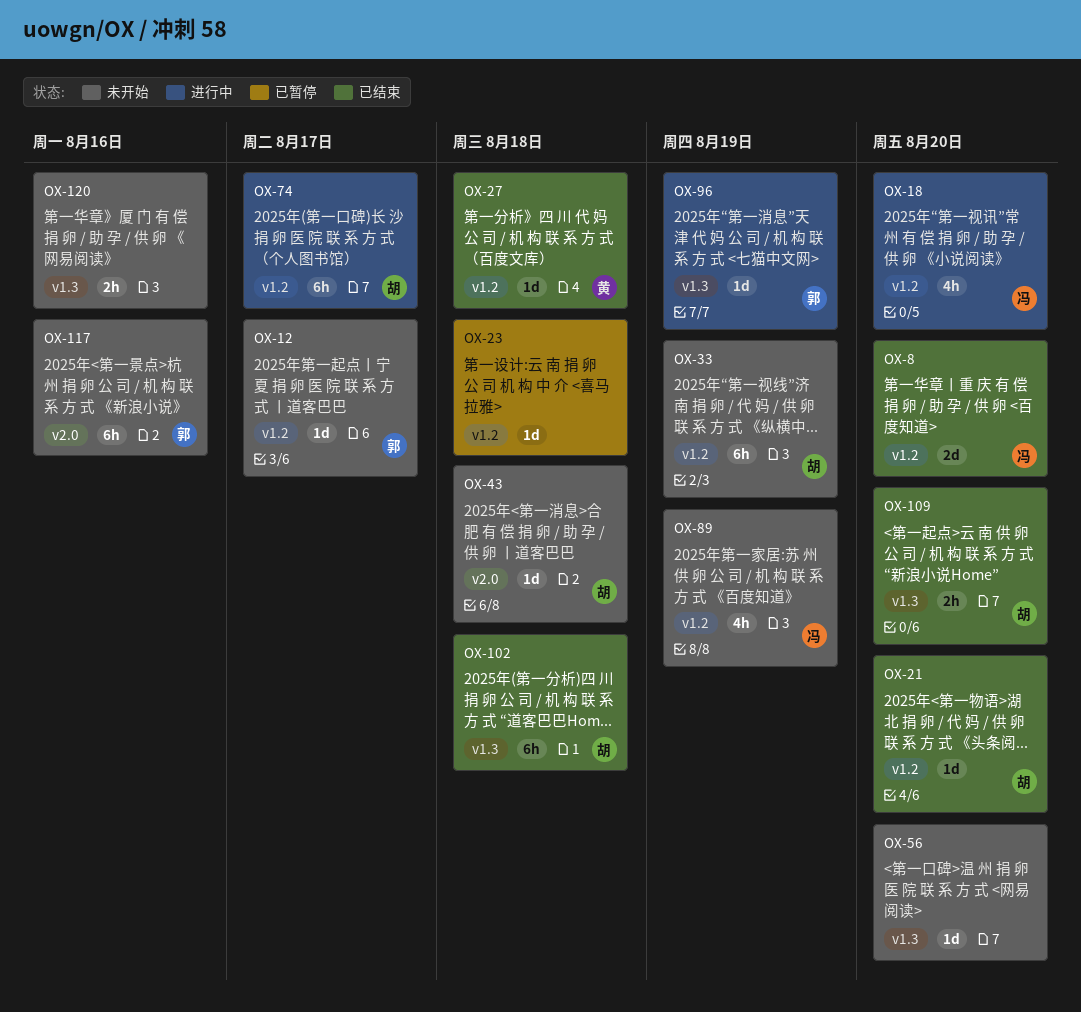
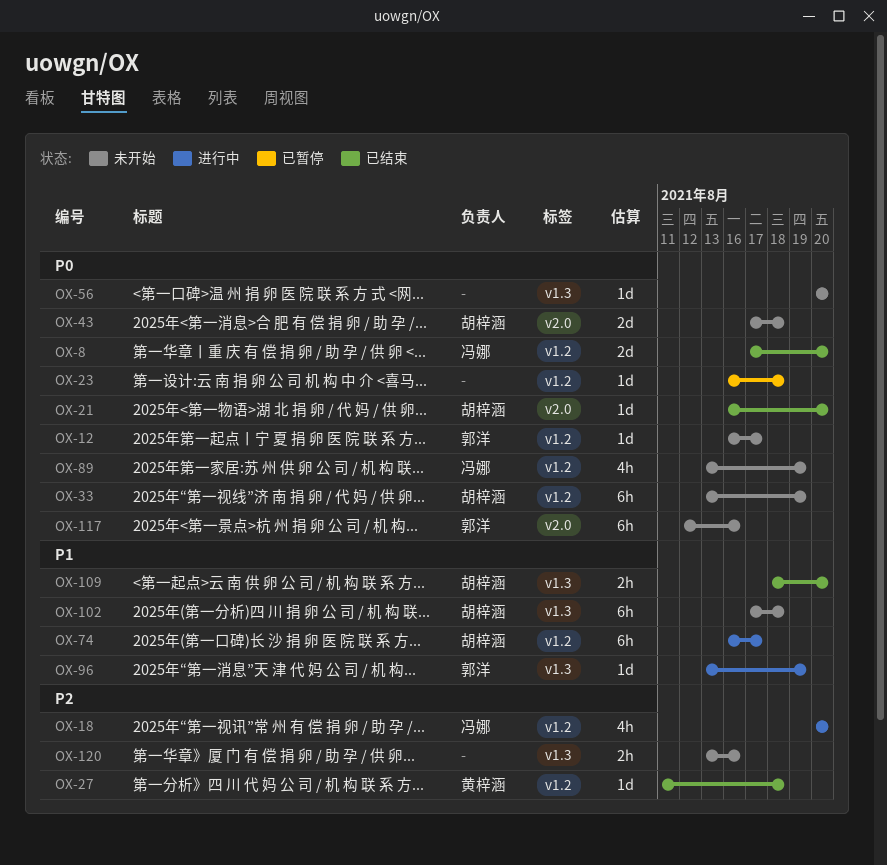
OX-21, label: v1.2 -> v2.0
OX-43, estimate: 1d -> 2d
OX-102, status: 已结束 -> 未开始

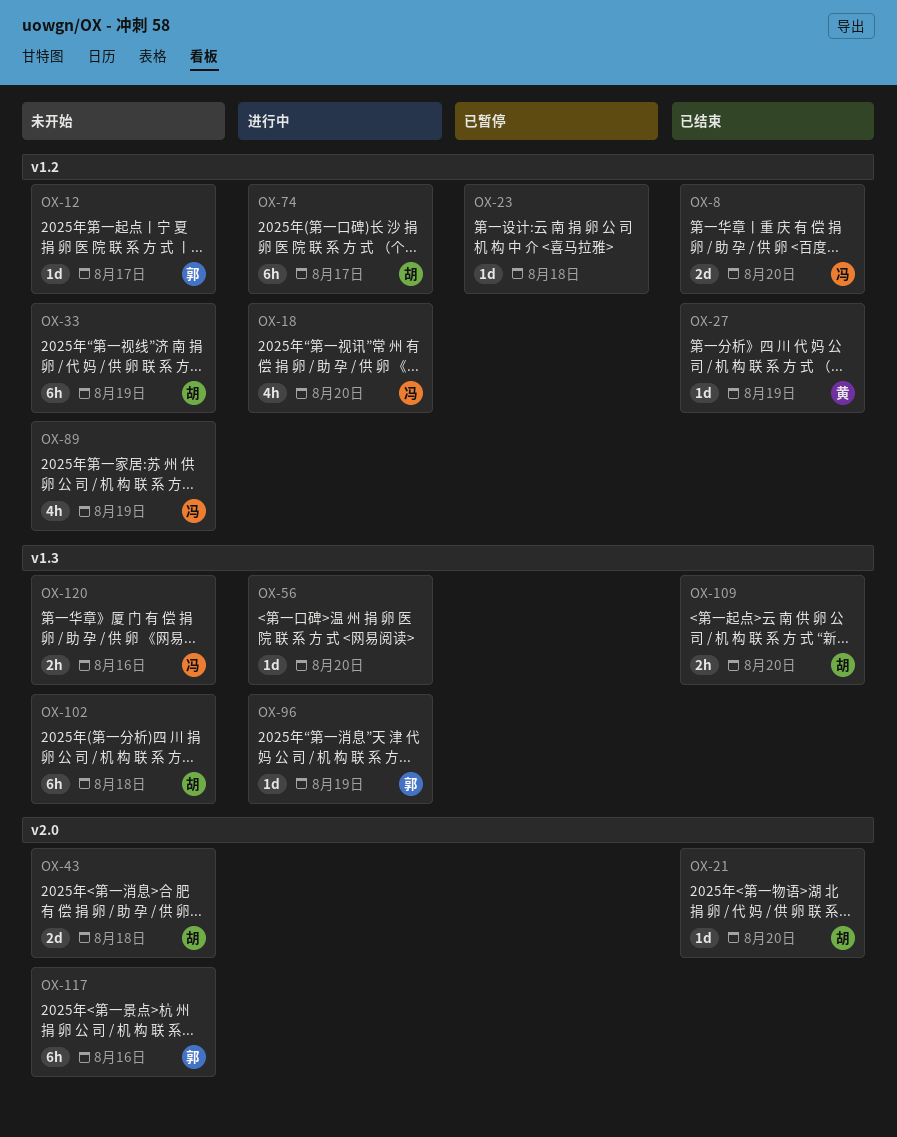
OX-27, due: Aug 18 -> Aug 19
OX-56, status: 未开始 -> 进行中
OX-120, owner: none -> 冯娜

